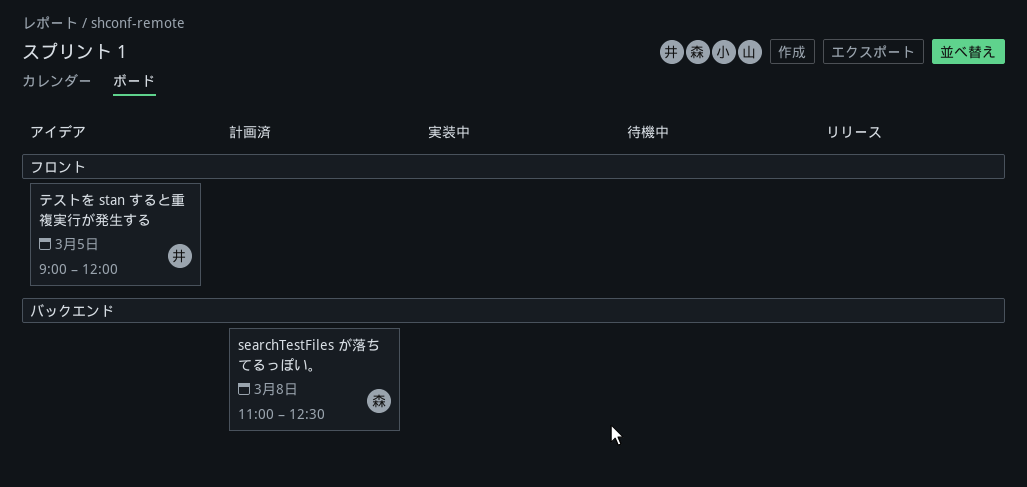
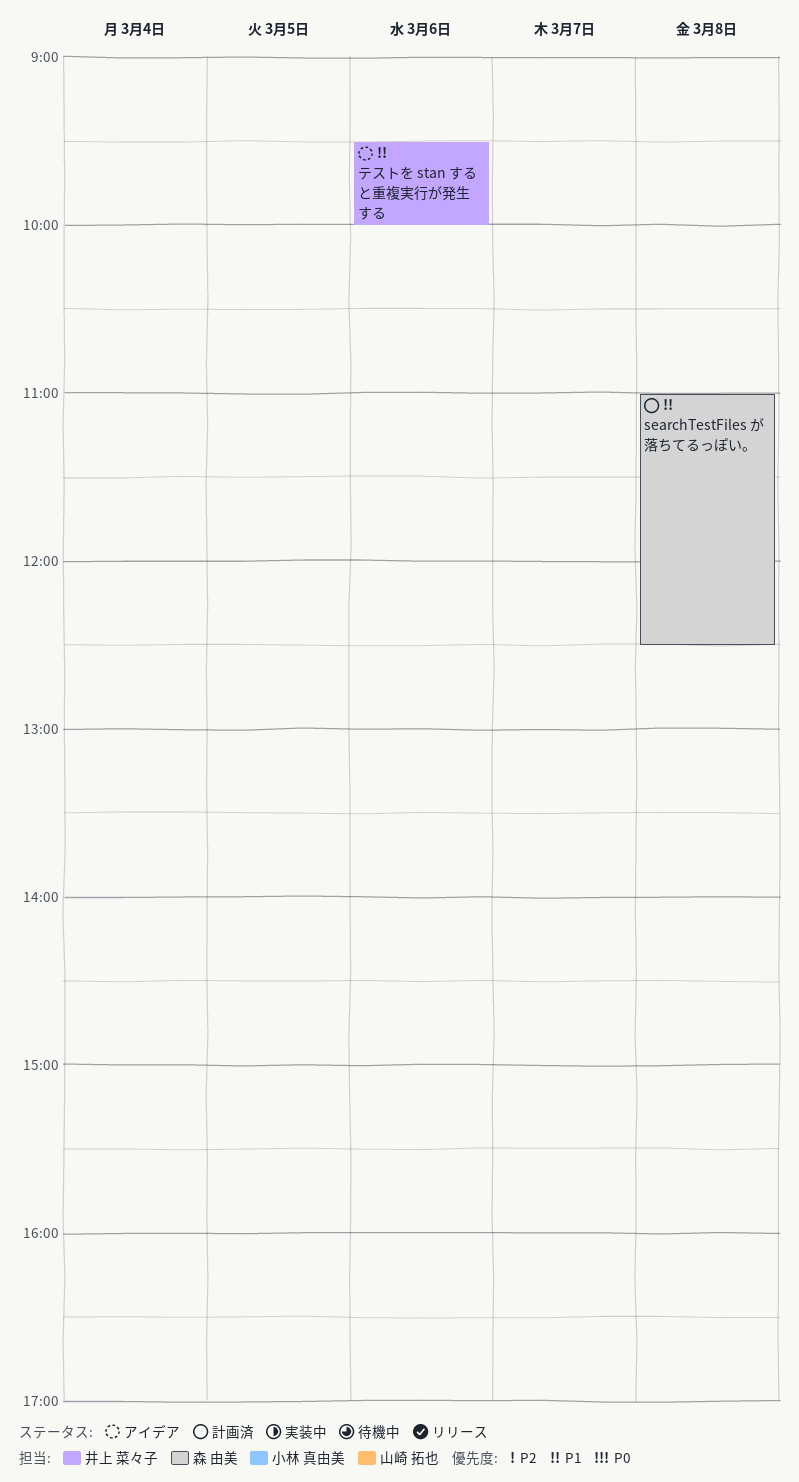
テストを stan すると重複実行が発生する, day: Mar 5 -> Mar 6
テストを stan すると重複実行が発生する, begins: 09:00 -> 09:30
テストを stan すると重複実行が発生する, ends: 12:00 -> 10:00

